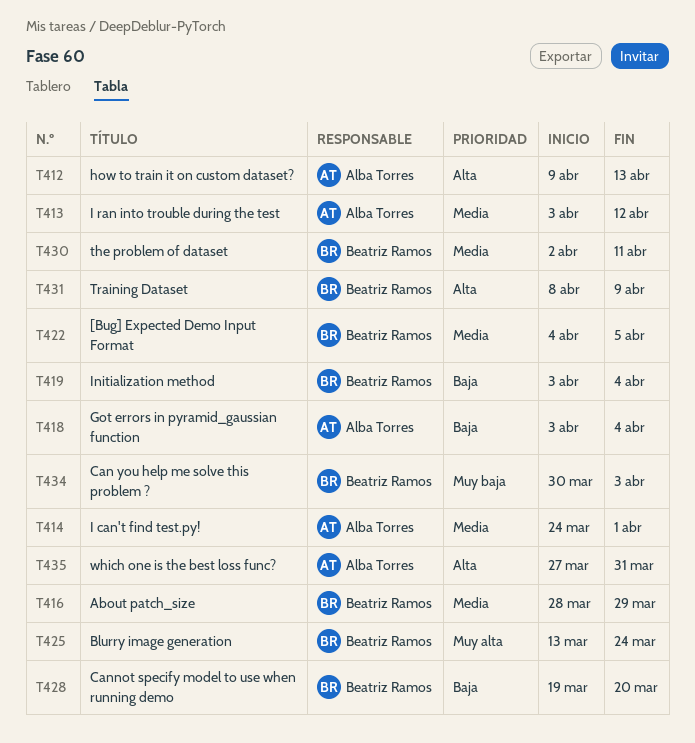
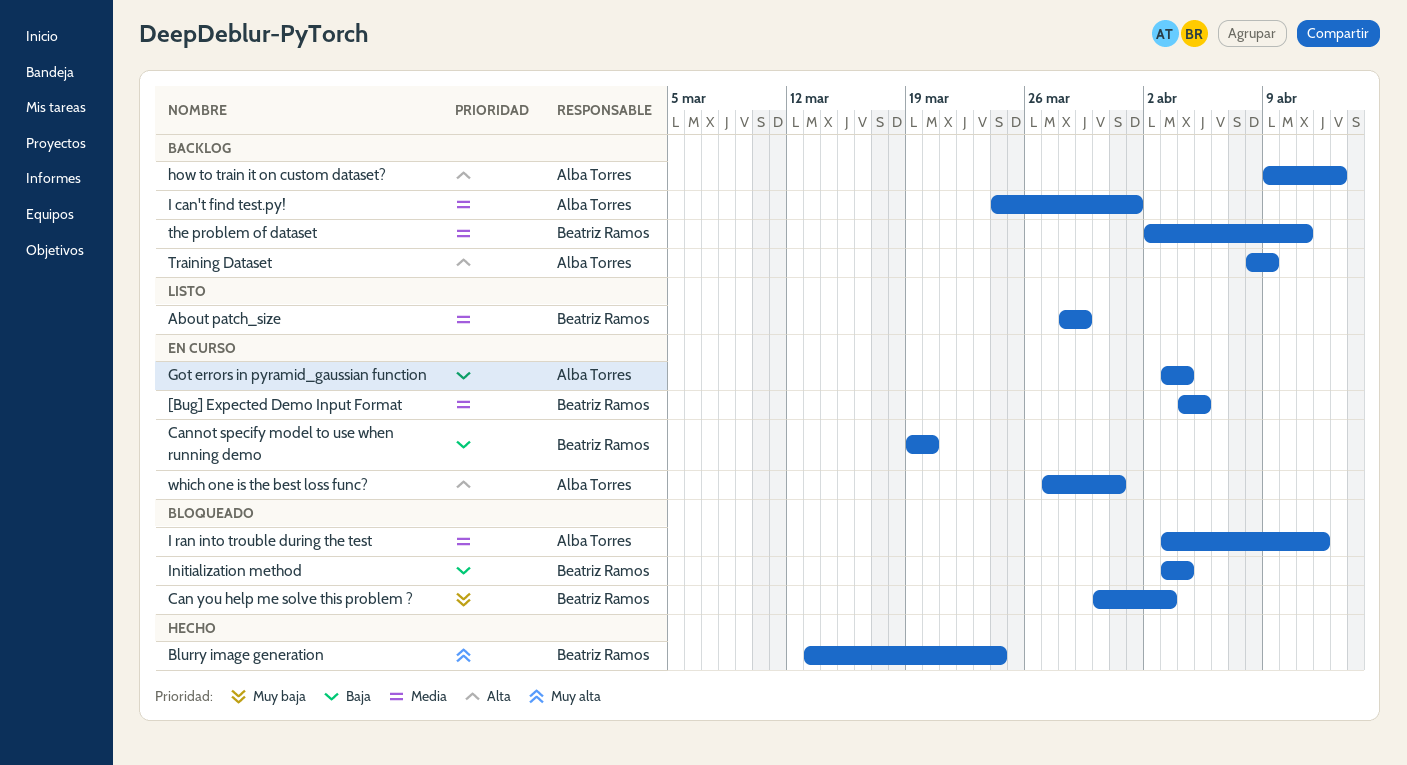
Training Dataset, owner: Beatriz Ramos -> Alba Torres

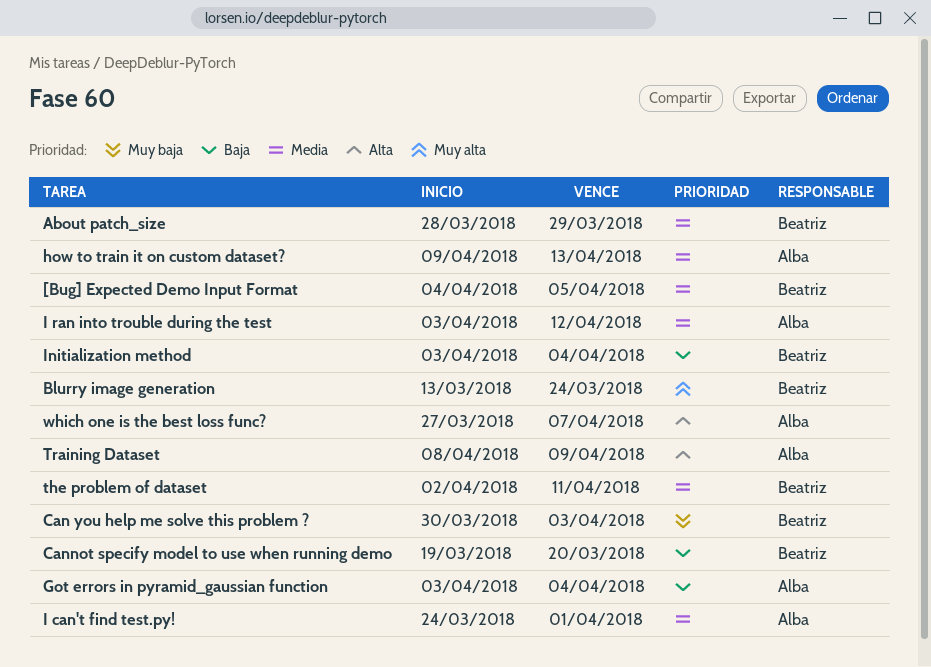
how to train it on custom dataset?, priority: Alta -> Media
which one is the best loss func?, due: Mar 31 -> Apr 7

